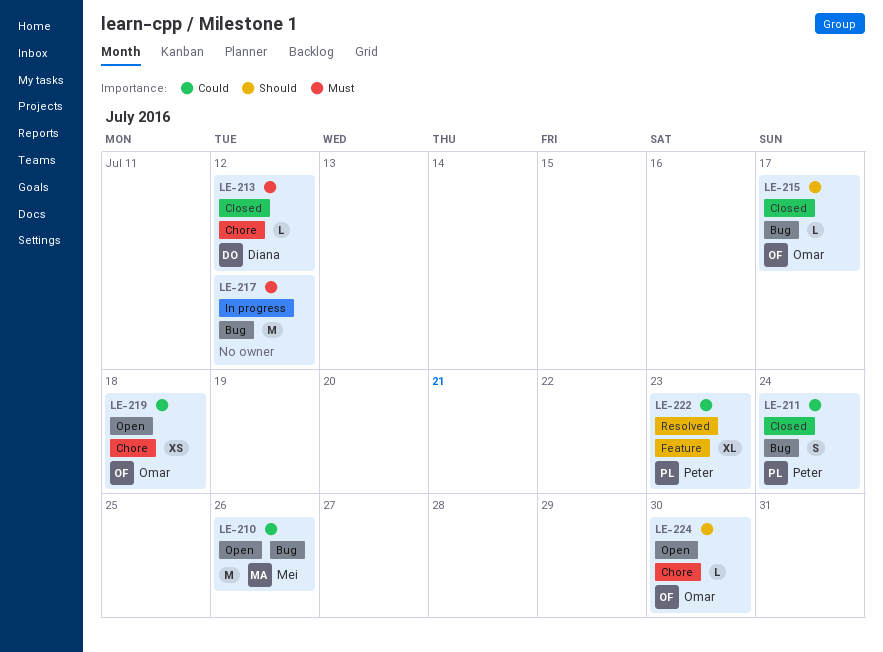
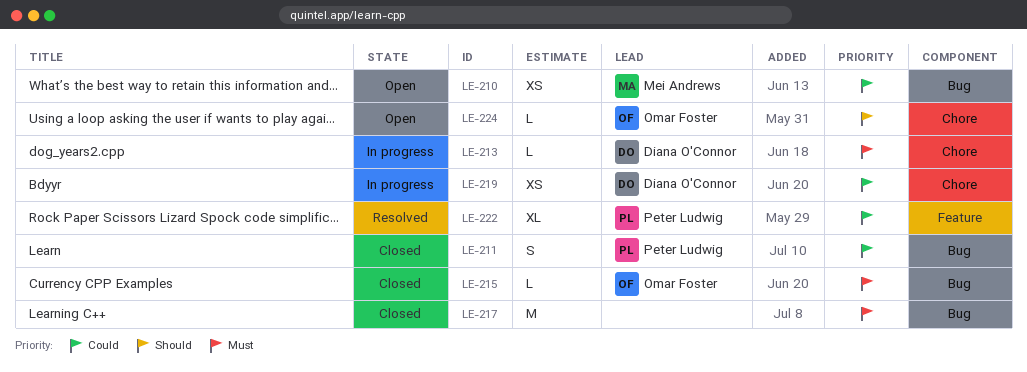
LE-210, estimate: M -> XS
LE-213, status: Closed -> In progress
LE-215, priority: Should -> Must
LE-217, status: In progress -> Closed
LE-219, status: Open -> In progress
LE-219, owner: Omar Foster -> Diana O'Connor

